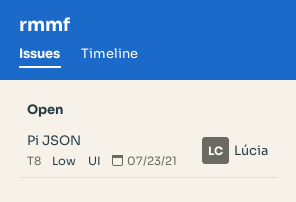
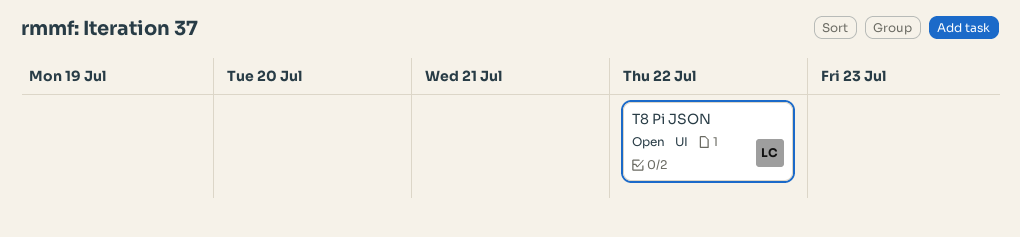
T8, due: Jul 23 -> Jul 22

